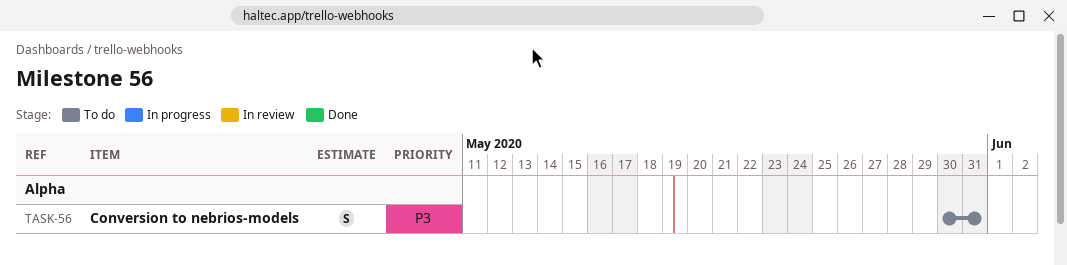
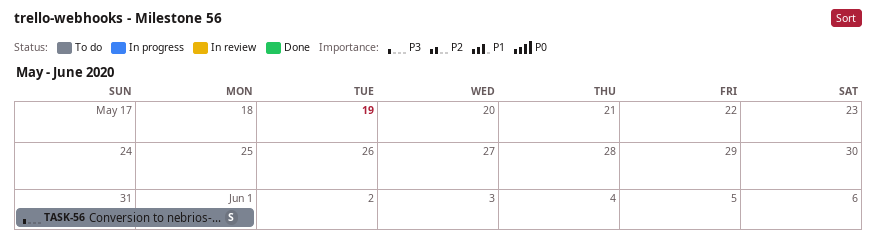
TASK-56, start: May 30 -> May 31
TASK-56, due: May 31 -> Jun 1

